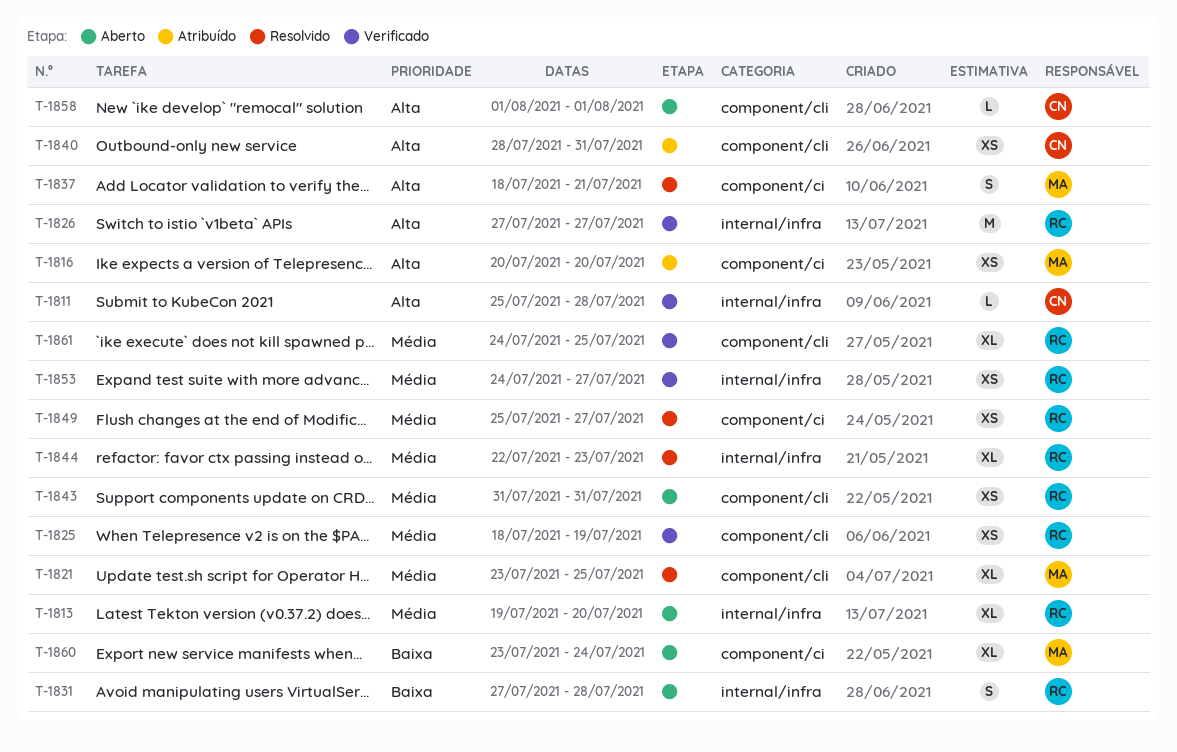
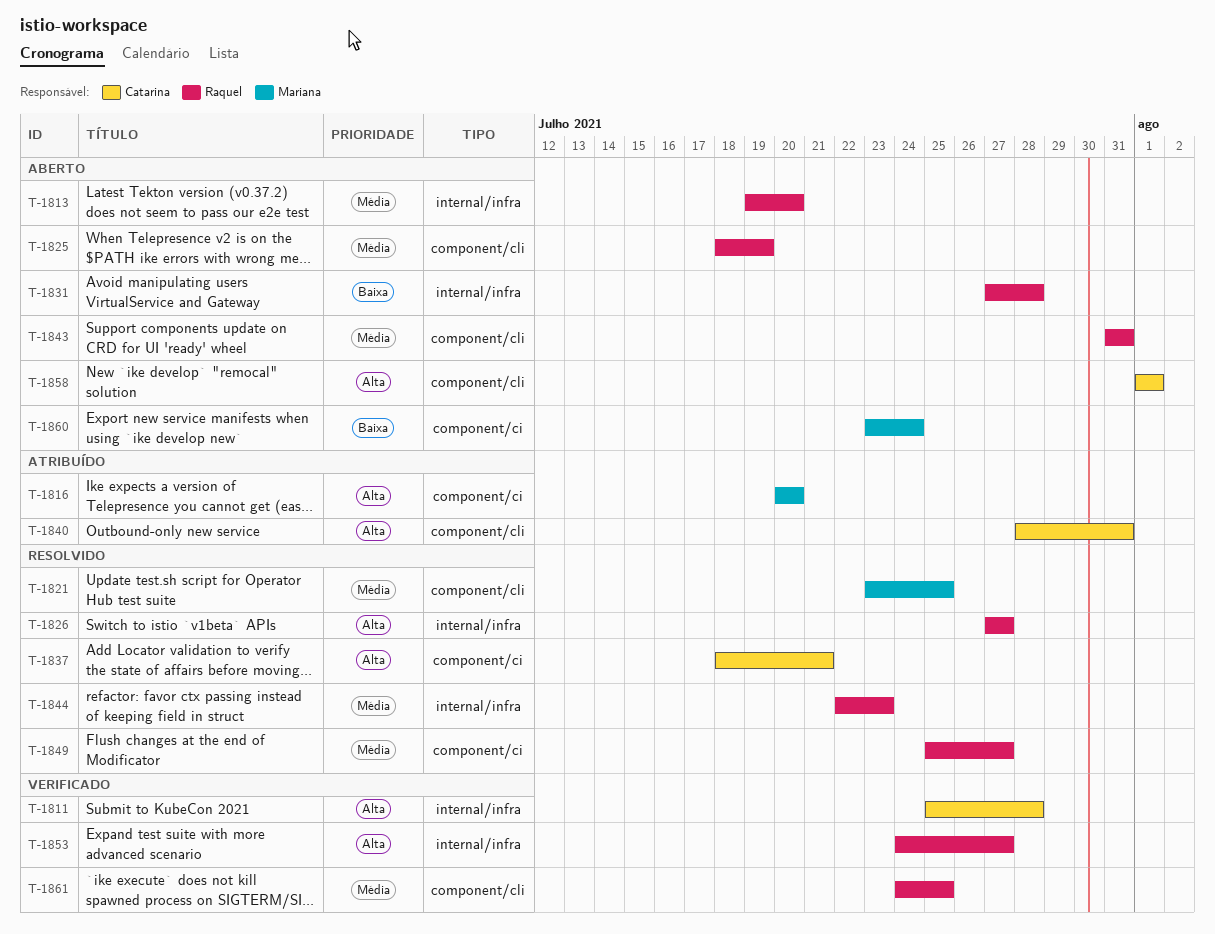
T-1825, status: Verificado -> Aberto
T-1826, status: Verificado -> Resolvido
T-1837, owner: Mariana -> Catarina
T-1853, priority: Média -> Alta

